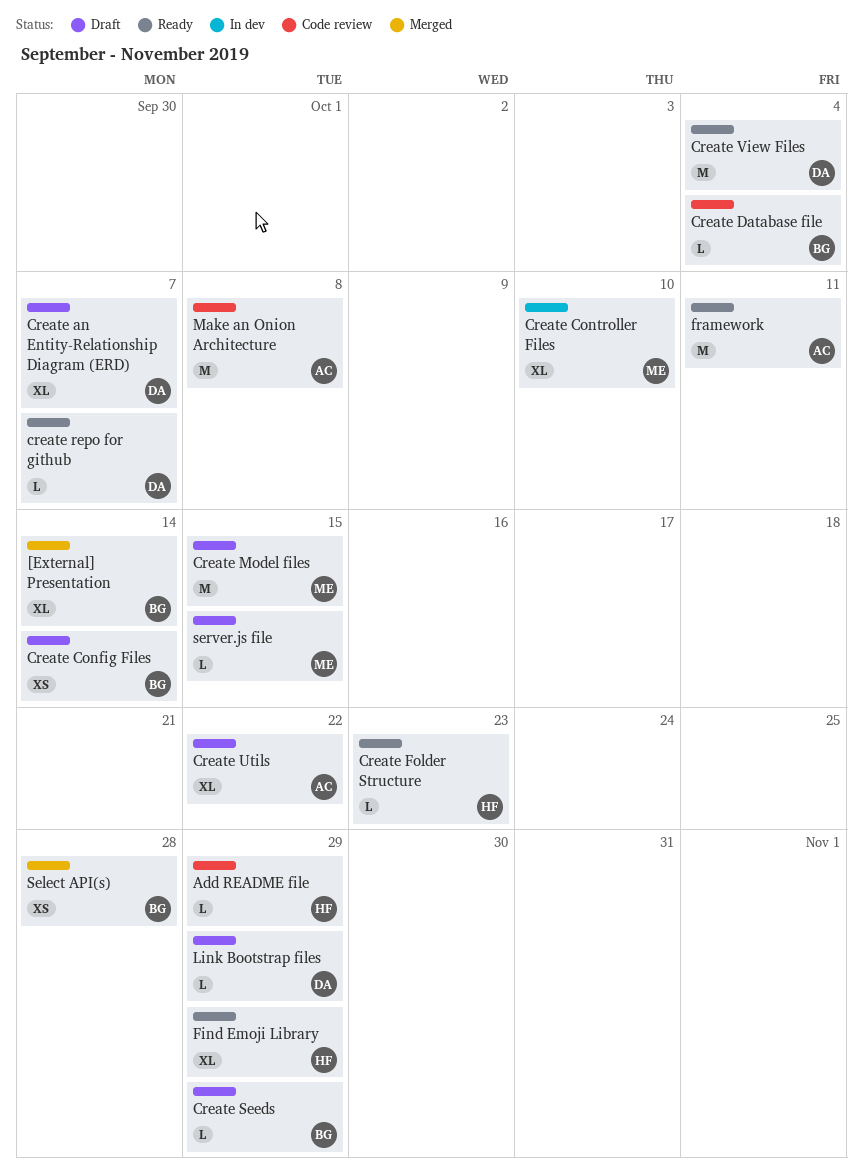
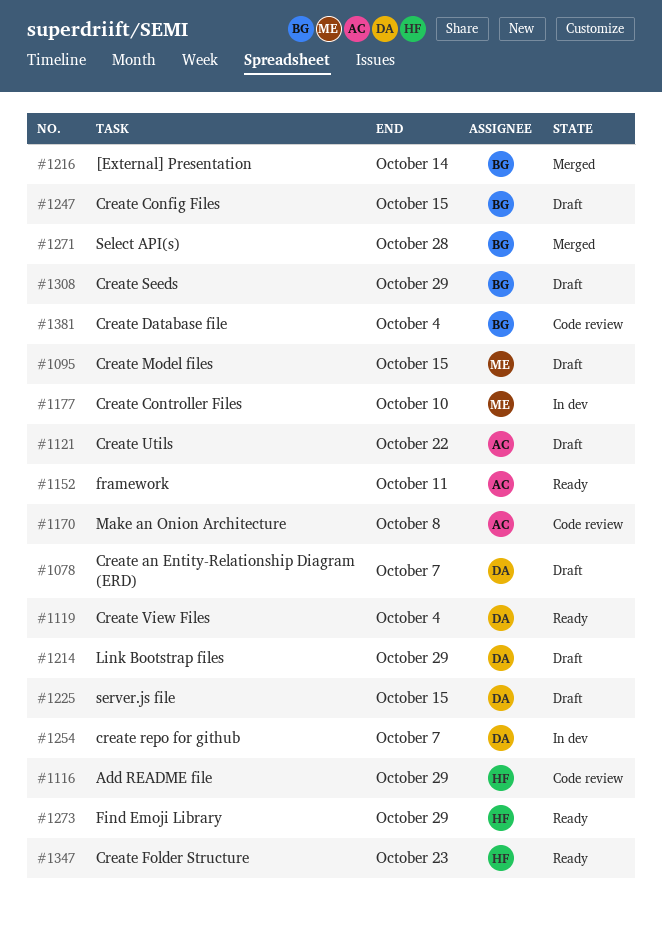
Create Config Files, due: Oct 14 -> Oct 15
create repo for github, status: Ready -> In dev
server.js file, owner: ME -> DA

